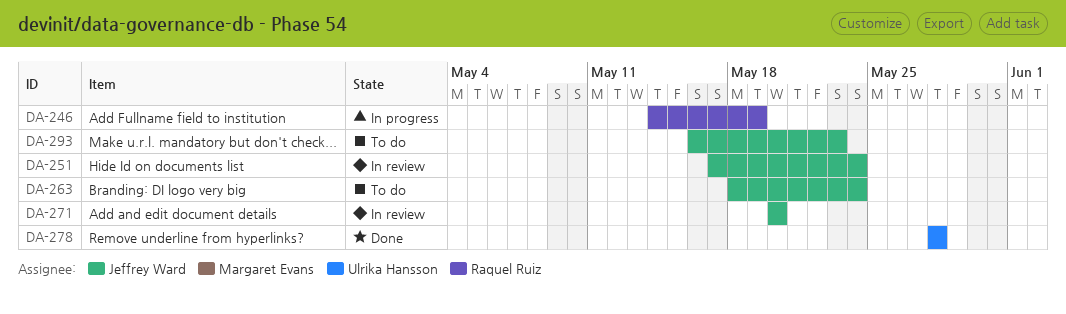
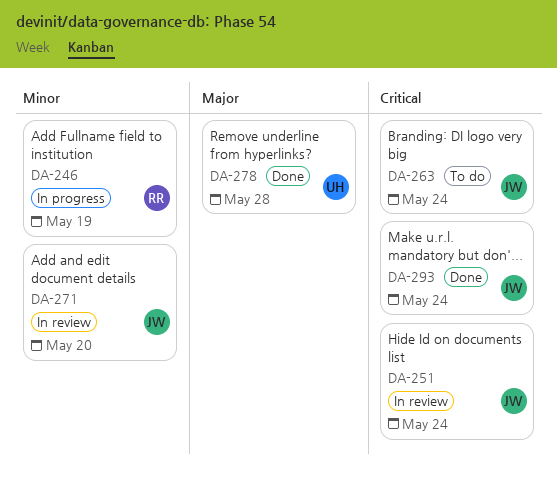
DA-293, status: To do -> Done
DA-293, due: May 23 -> May 24

